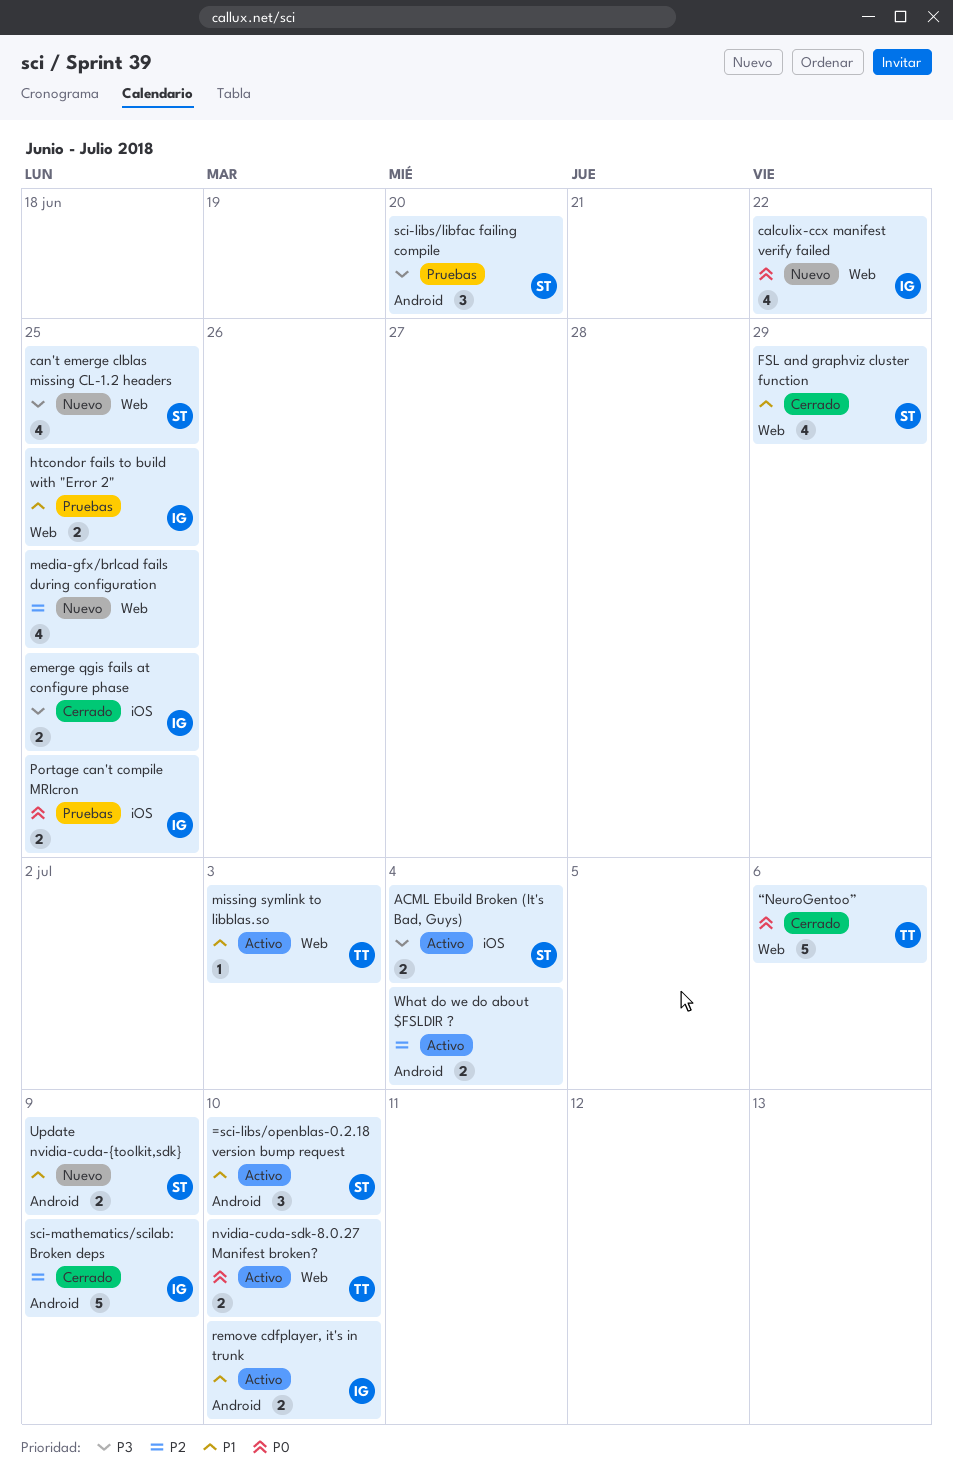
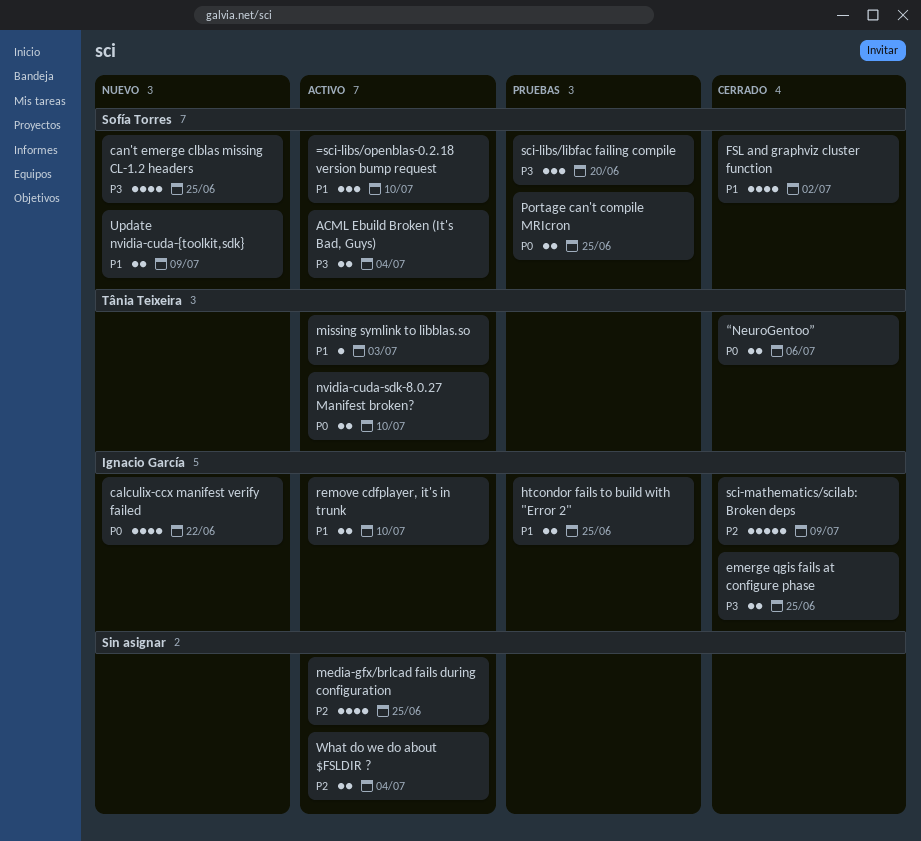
FSL and graphviz cluster function, due: Jun 29 -> Jul 2
media-gfx/brlcad fails during configuration, status: Nuevo -> Activo
Portage can't compile MRIcron, owner: Ignacio García -> Sofía Torres
“NeuroGentoo”, estimate: 5 -> 2

